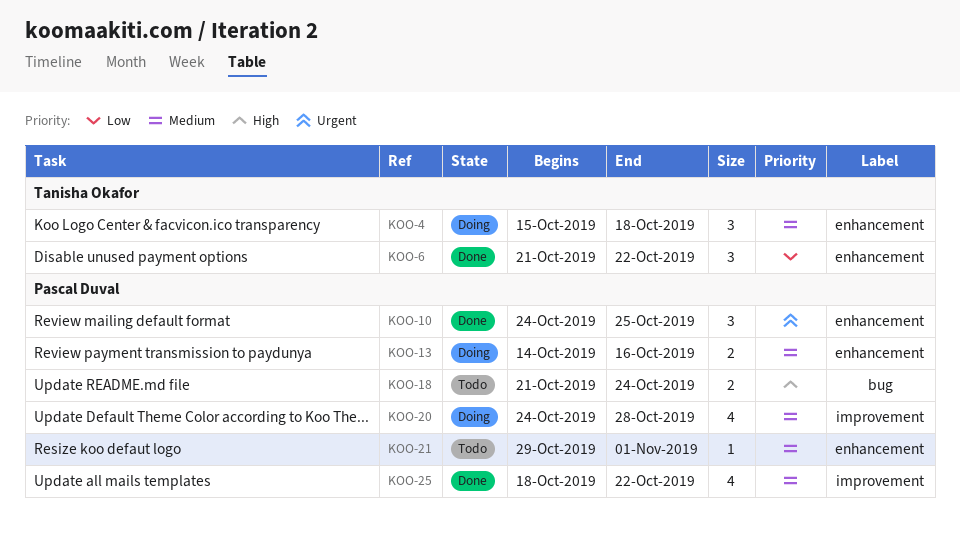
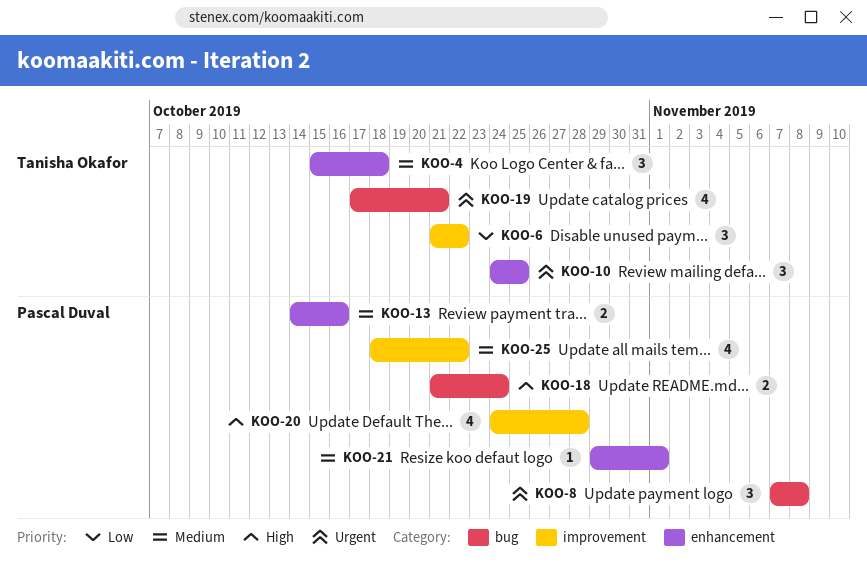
KOO-6, label: enhancement -> improvement
KOO-8: none -> present
KOO-10, owner: Pascal Duval -> Tanisha Okafor
KOO-19: none -> present
KOO-20, priority: Medium -> High

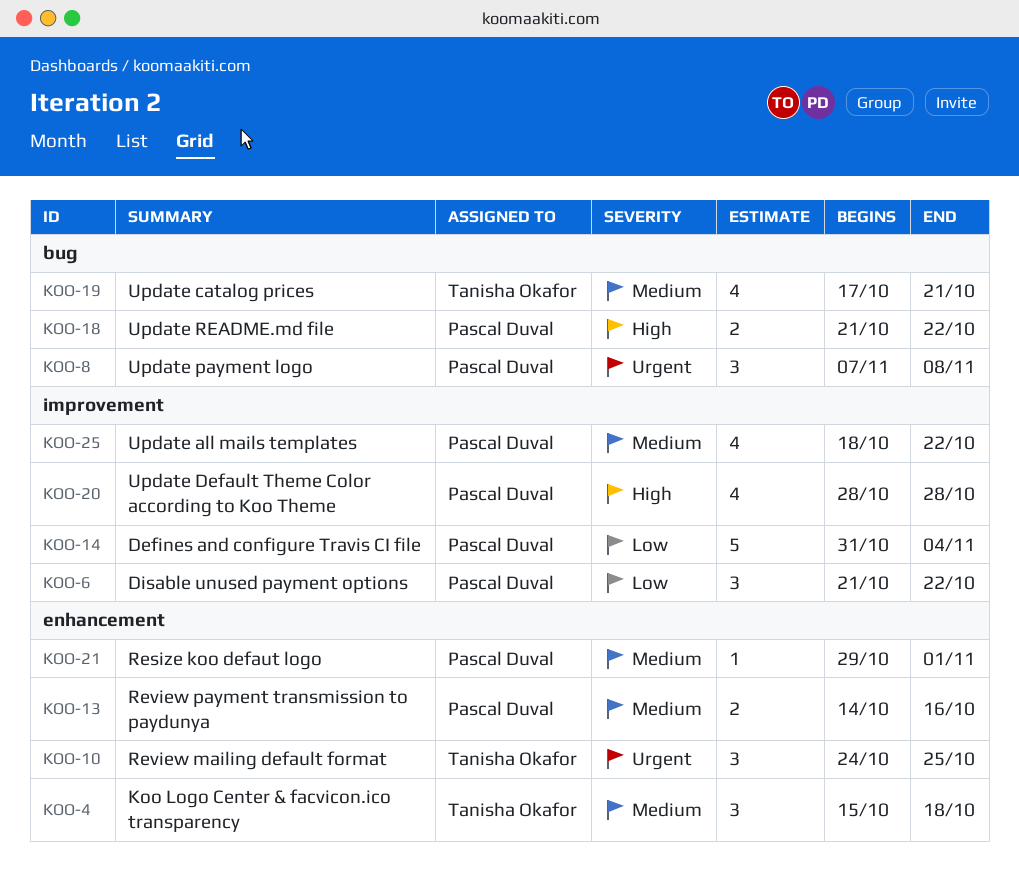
KOO-6, owner: Tanisha Okafor -> Pascal Duval
KOO-14: none -> present
KOO-18, due: Oct 24 -> Oct 22
KOO-19, priority: Urgent -> Medium
KOO-20, start: Oct 24 -> Oct 28

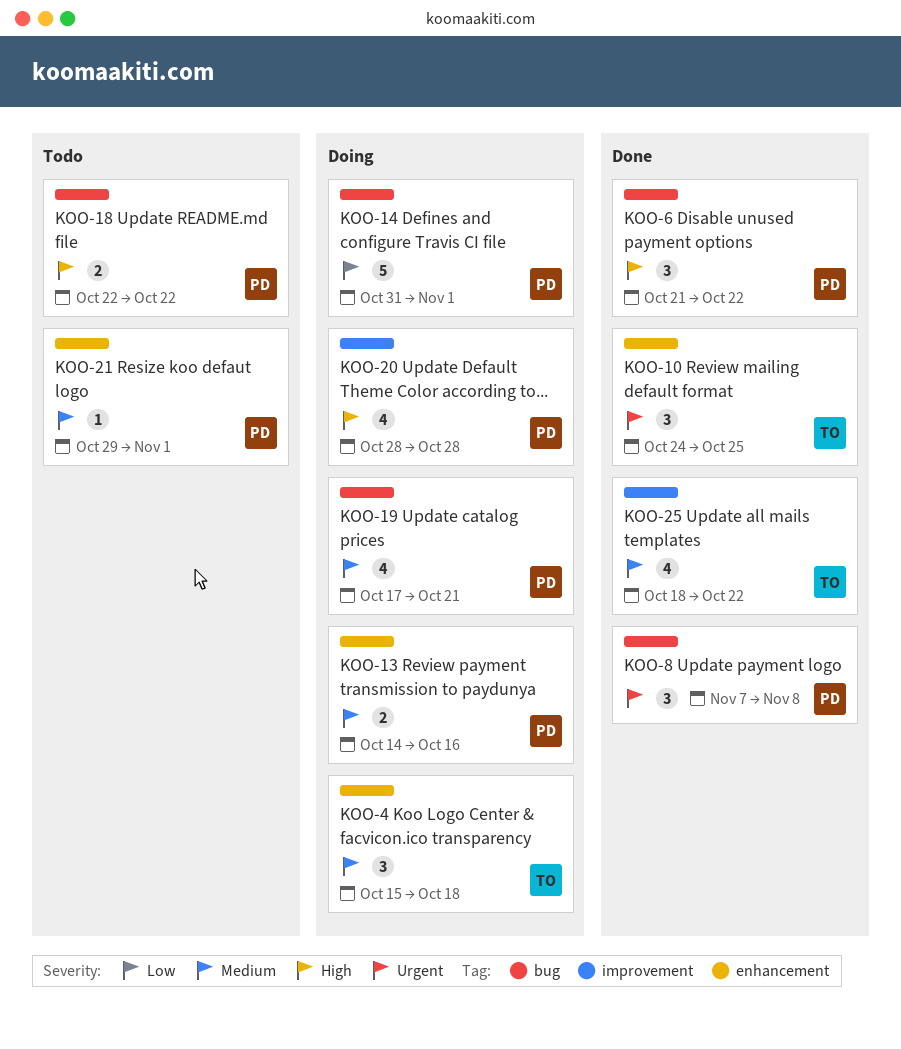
KOO-6, priority: Low -> High
KOO-6, label: improvement -> bug
KOO-14, label: improvement -> bug
KOO-14, due: Nov 4 -> Nov 1
KOO-18, start: Oct 21 -> Oct 22
KOO-19, owner: Tanisha Okafor -> Pascal Duval
KOO-25, owner: Pascal Duval -> Tanisha Okafor

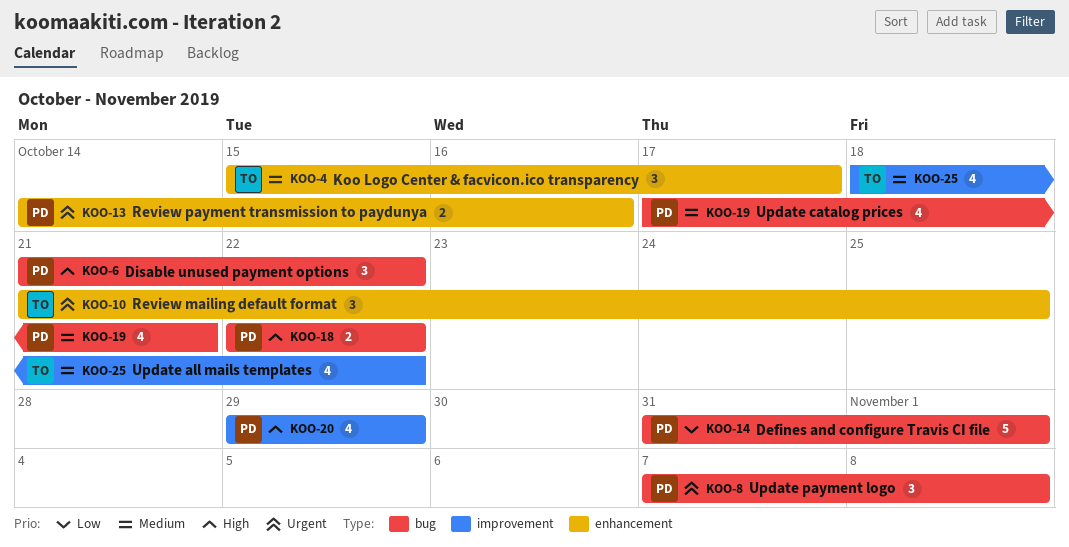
KOO-4, due: Oct 18 -> Oct 17
KOO-10, start: Oct 24 -> Oct 21
KOO-13, priority: Medium -> Urgent
KOO-20, start: Oct 28 -> Oct 29
KOO-20, due: Oct 28 -> Oct 29
KOO-21: present -> none

